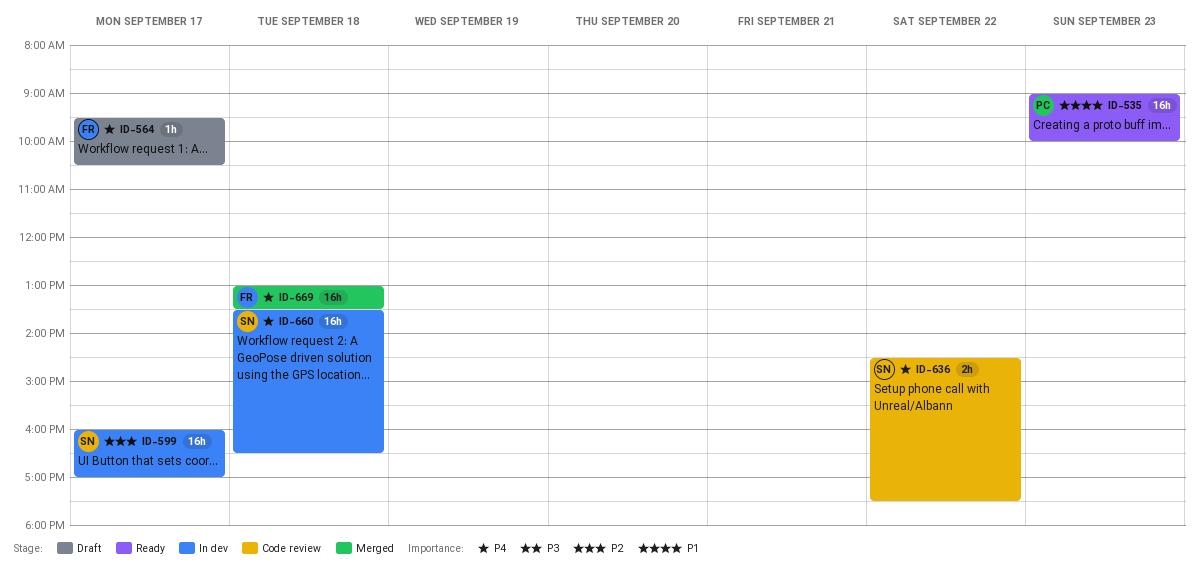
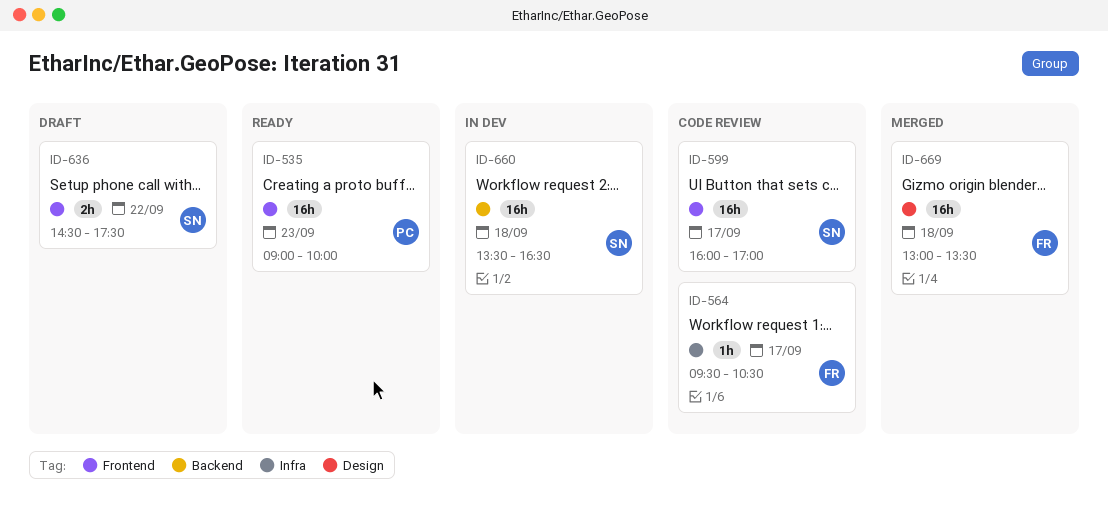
ID-564, status: Draft -> Code review
ID-599, status: In dev -> Code review
ID-636, status: Code review -> Draft

